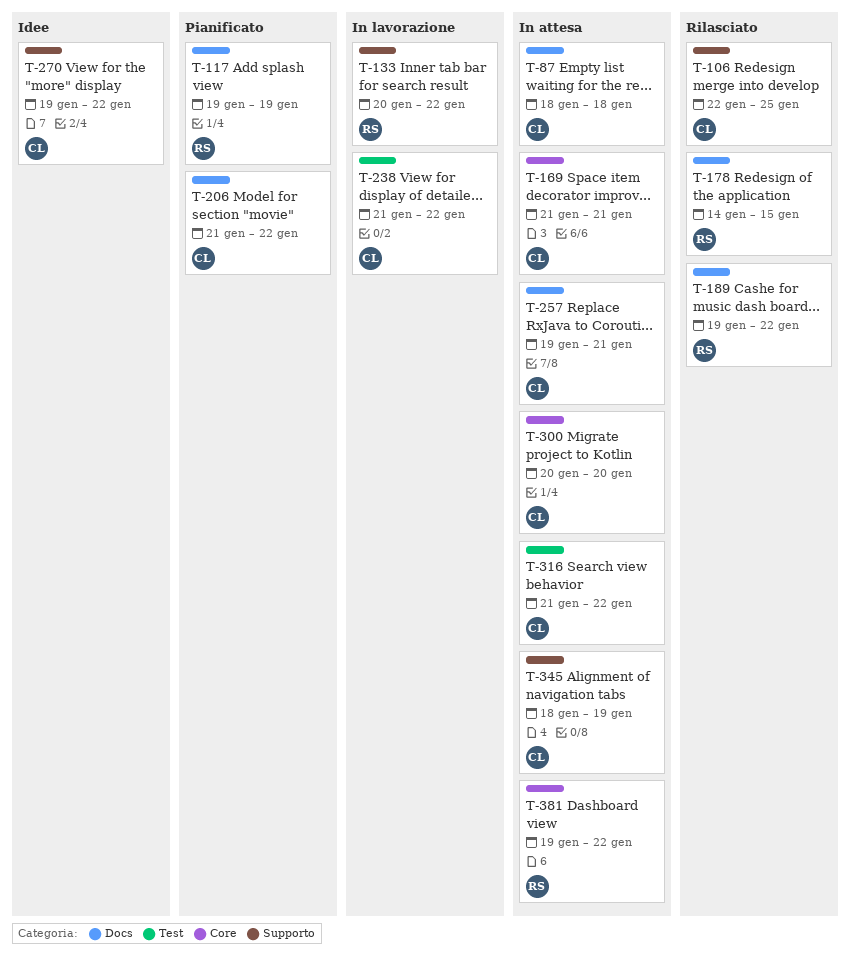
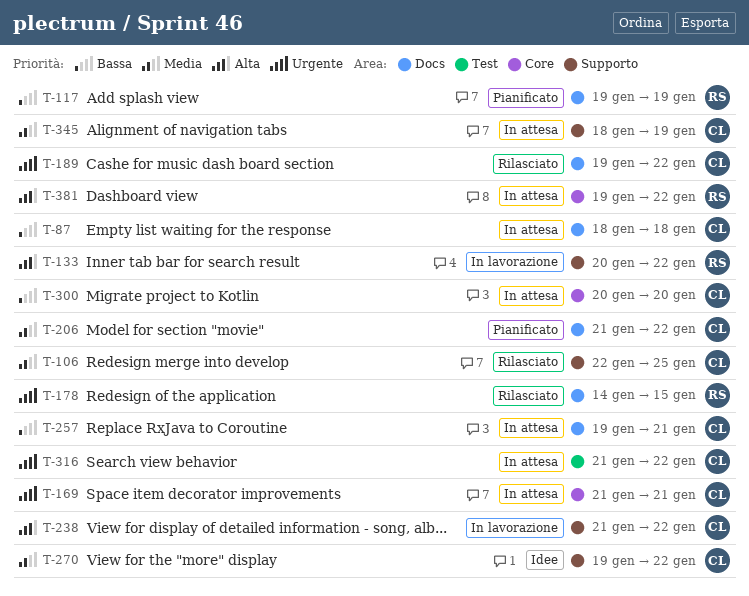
T-189, owner: RS -> CL
T-238, label: Test -> Supporto

